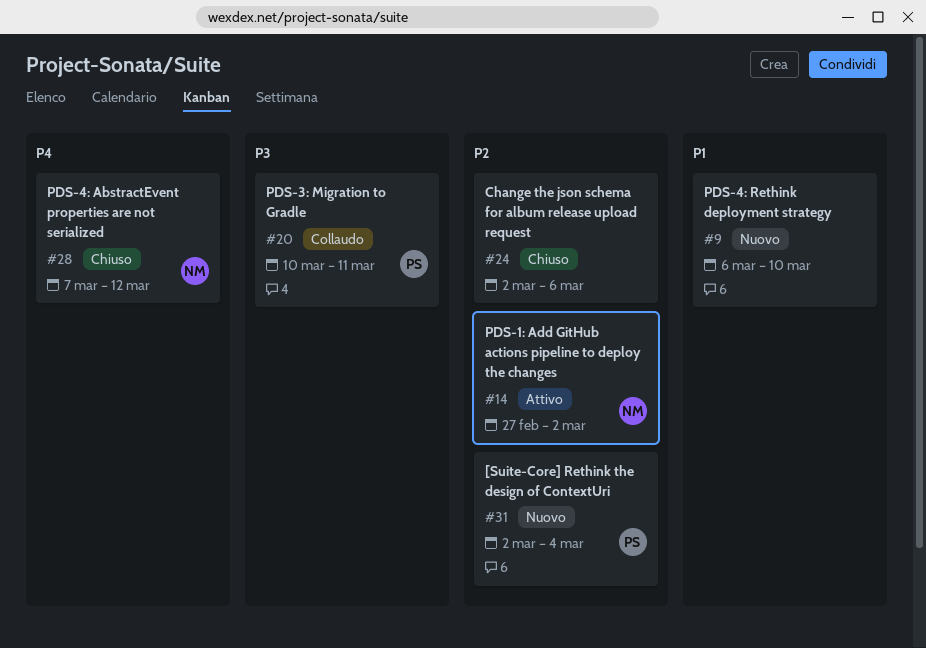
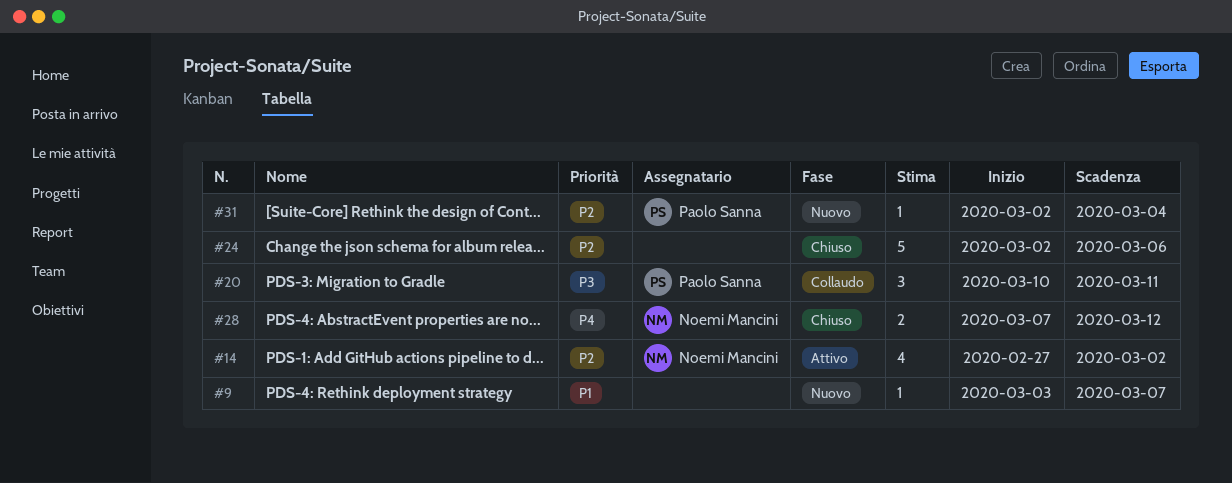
#9, start: Mar 6 -> Mar 3
#9, due: Mar 10 -> Mar 7

